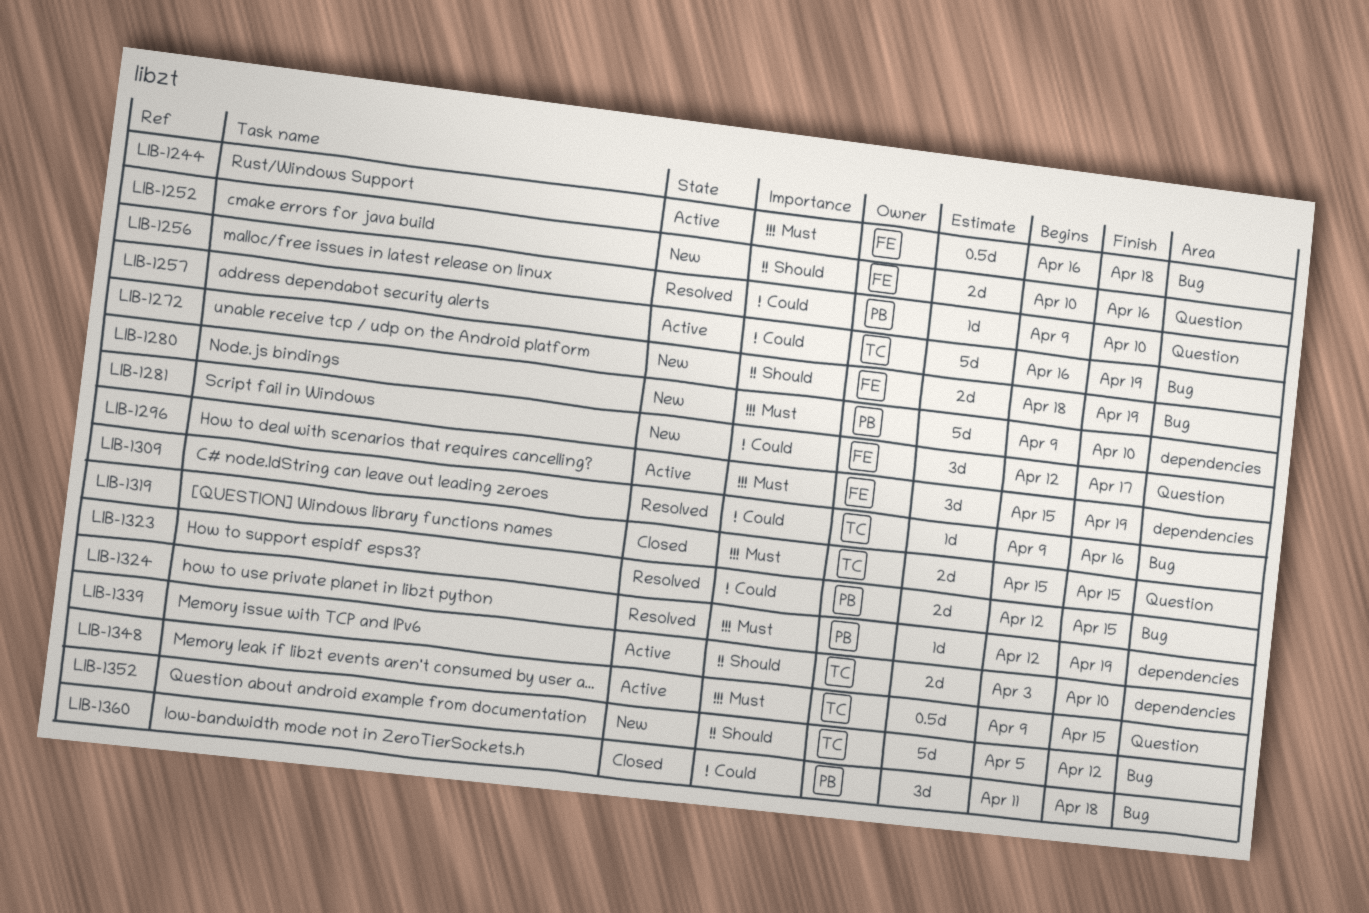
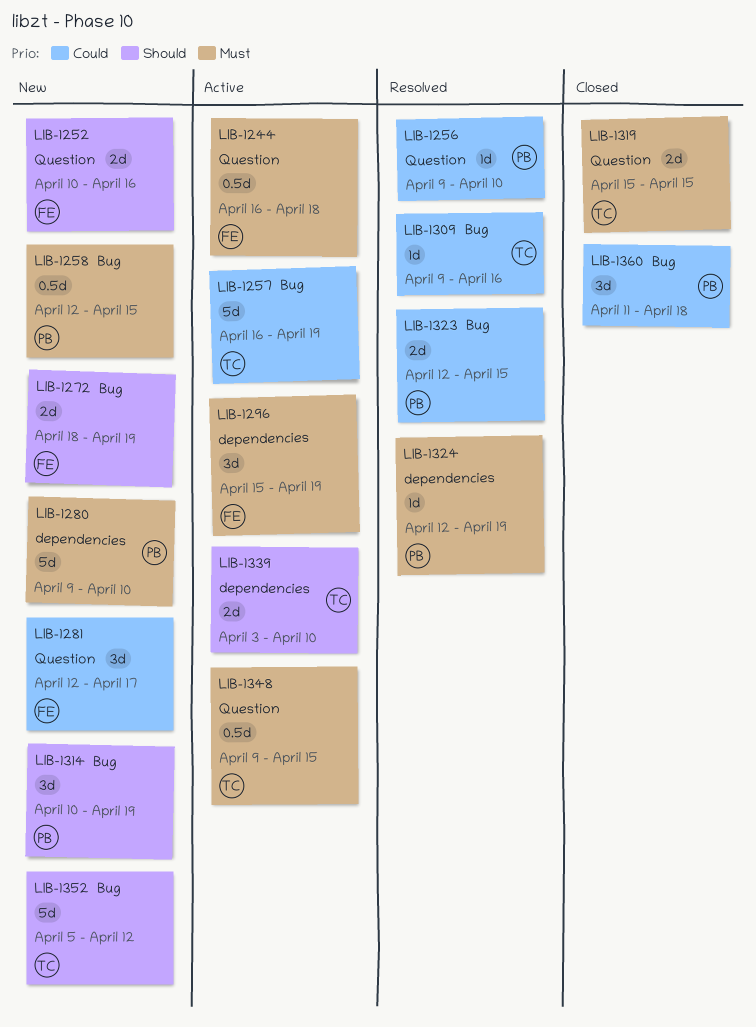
LIB-1244, label: Bug -> Question
LIB-1258: none -> present
LIB-1314: none -> present

